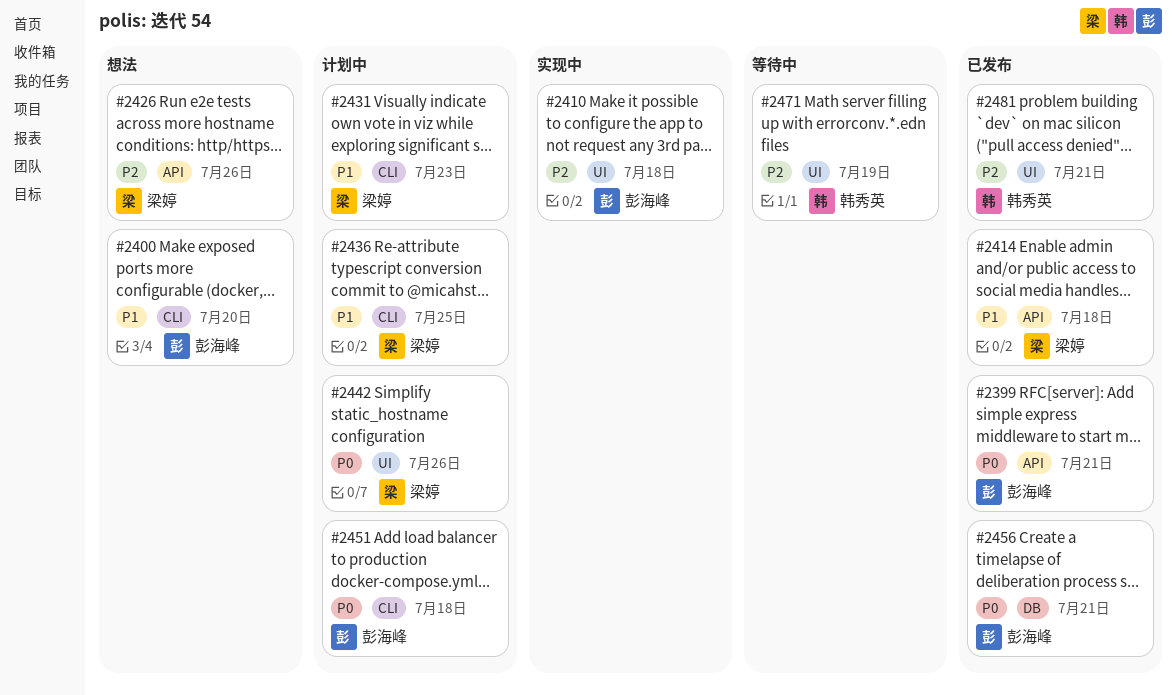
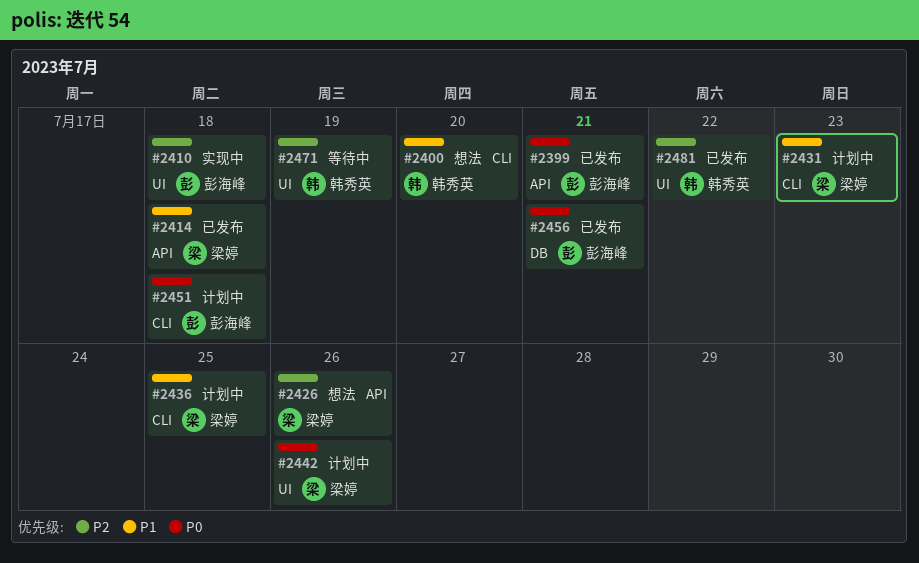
#2400, owner: 彭海峰 -> 韩秀英
#2481, due: Jul 21 -> Jul 22

